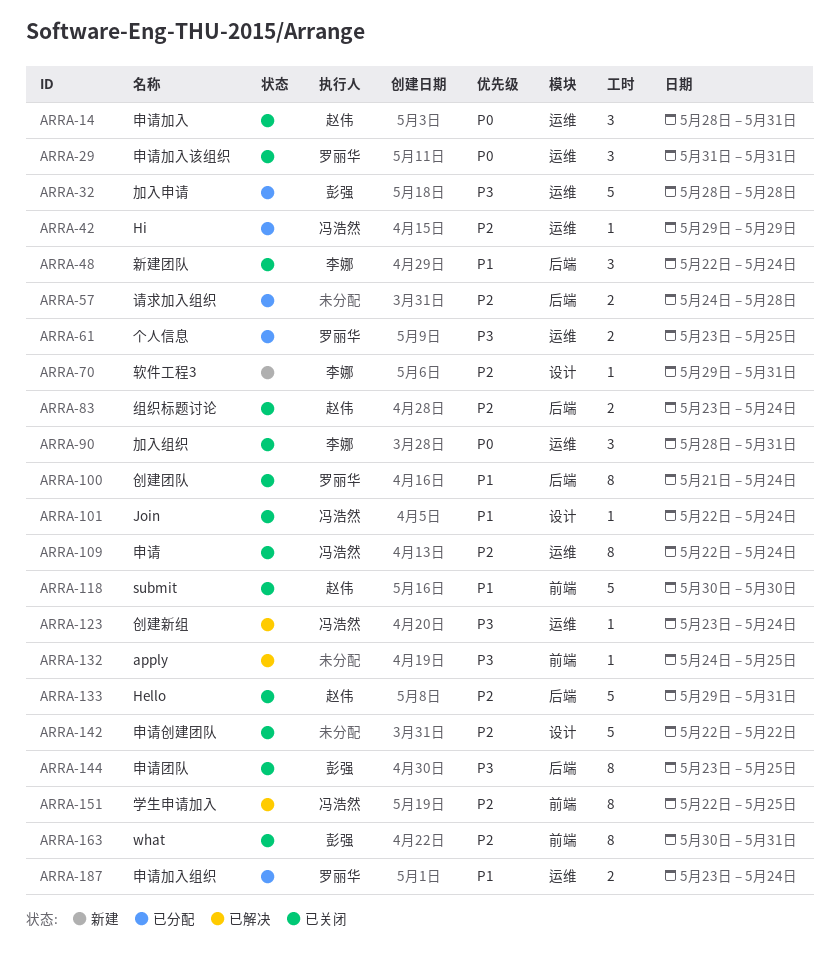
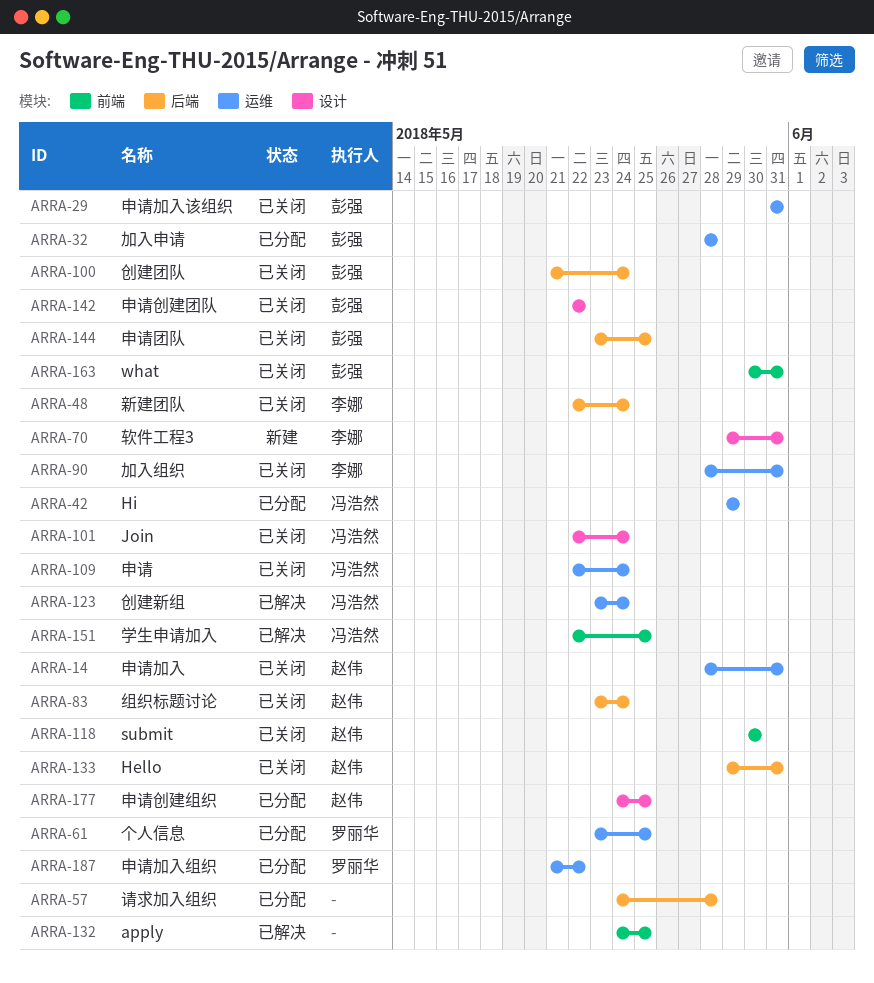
ARRA-29, owner: 罗丽华 -> 彭强
ARRA-100, owner: 罗丽华 -> 彭强
ARRA-142, owner: none -> 彭强
ARRA-177: none -> present
ARRA-187, start: May 23 -> May 21
ARRA-187, due: May 24 -> May 22

